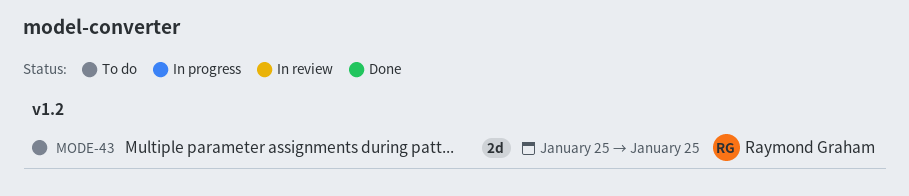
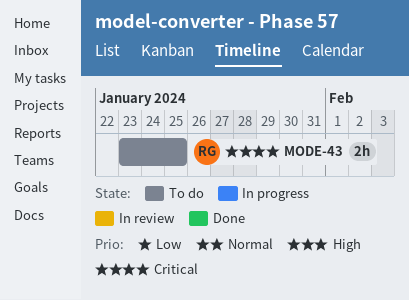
MODE-43, estimate: 2d -> 2h
MODE-43, start: Jan 25 -> Jan 23

